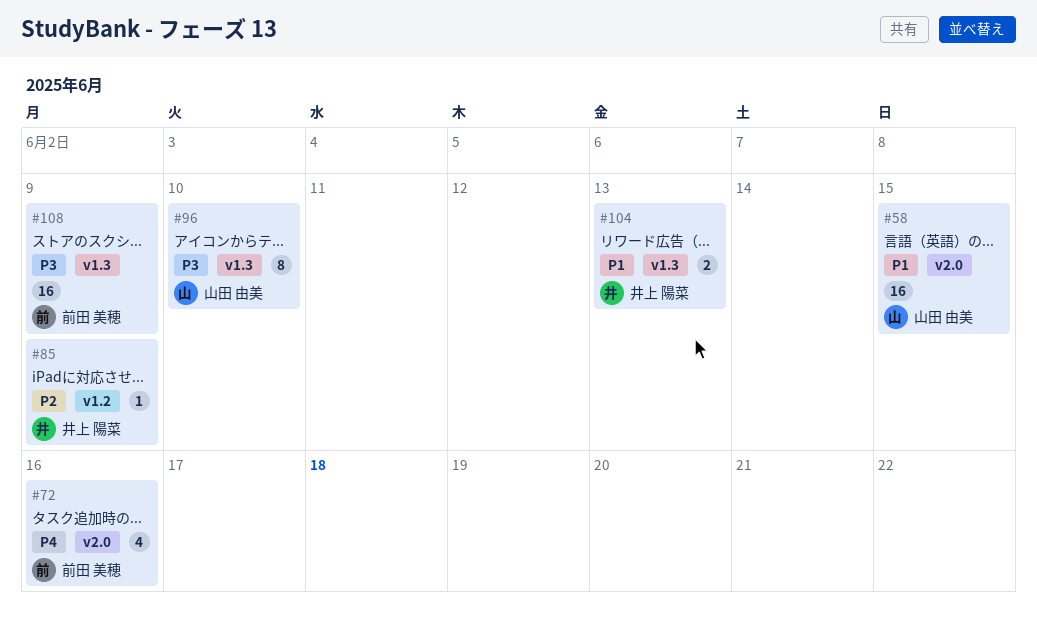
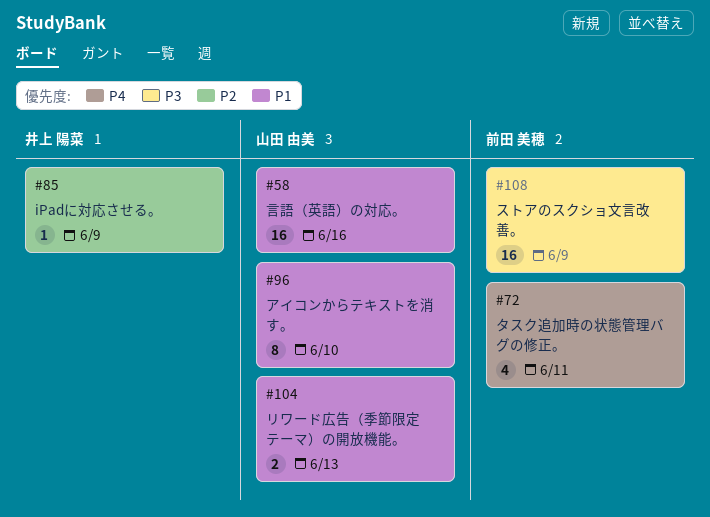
#58, due: Jun 15 -> Jun 16
#72, due: Jun 16 -> Jun 11
#96, priority: P3 -> P1
#104, owner: 井上 陽菜 -> 山田 由美

